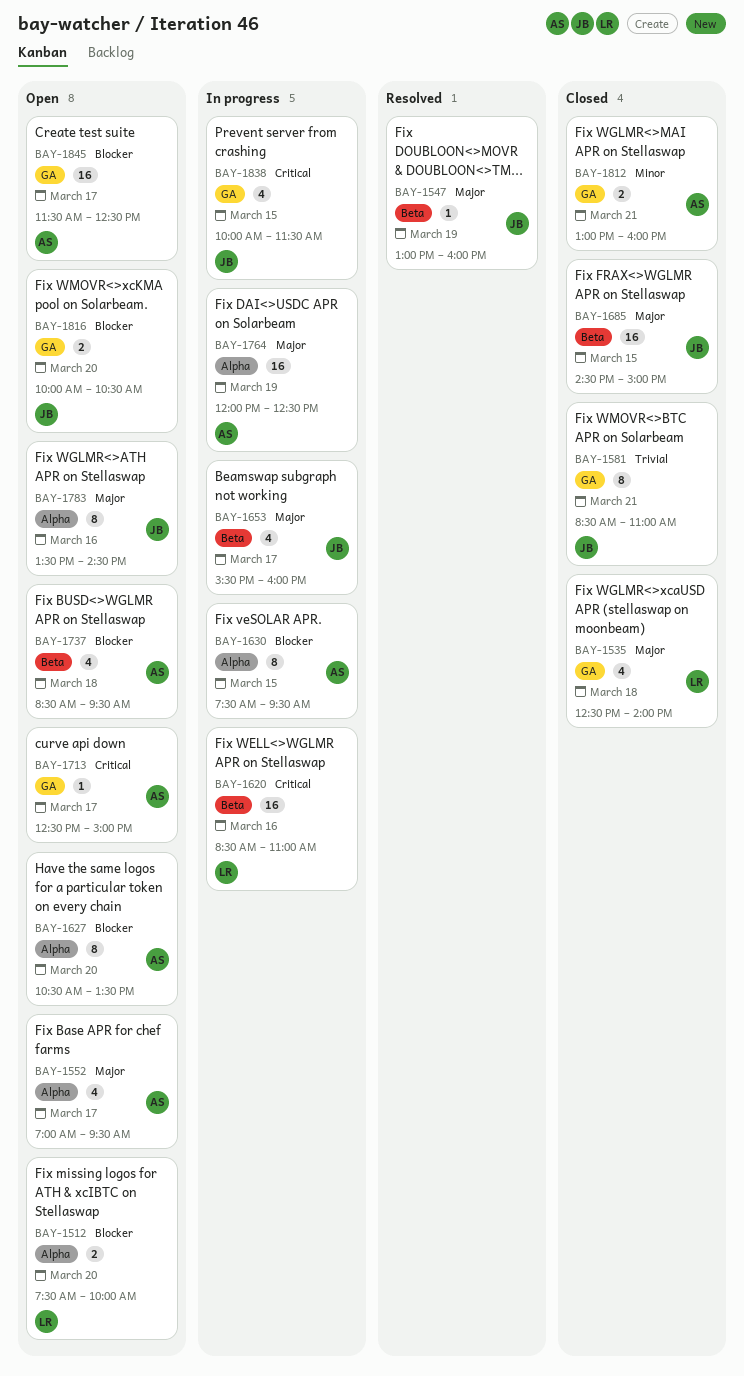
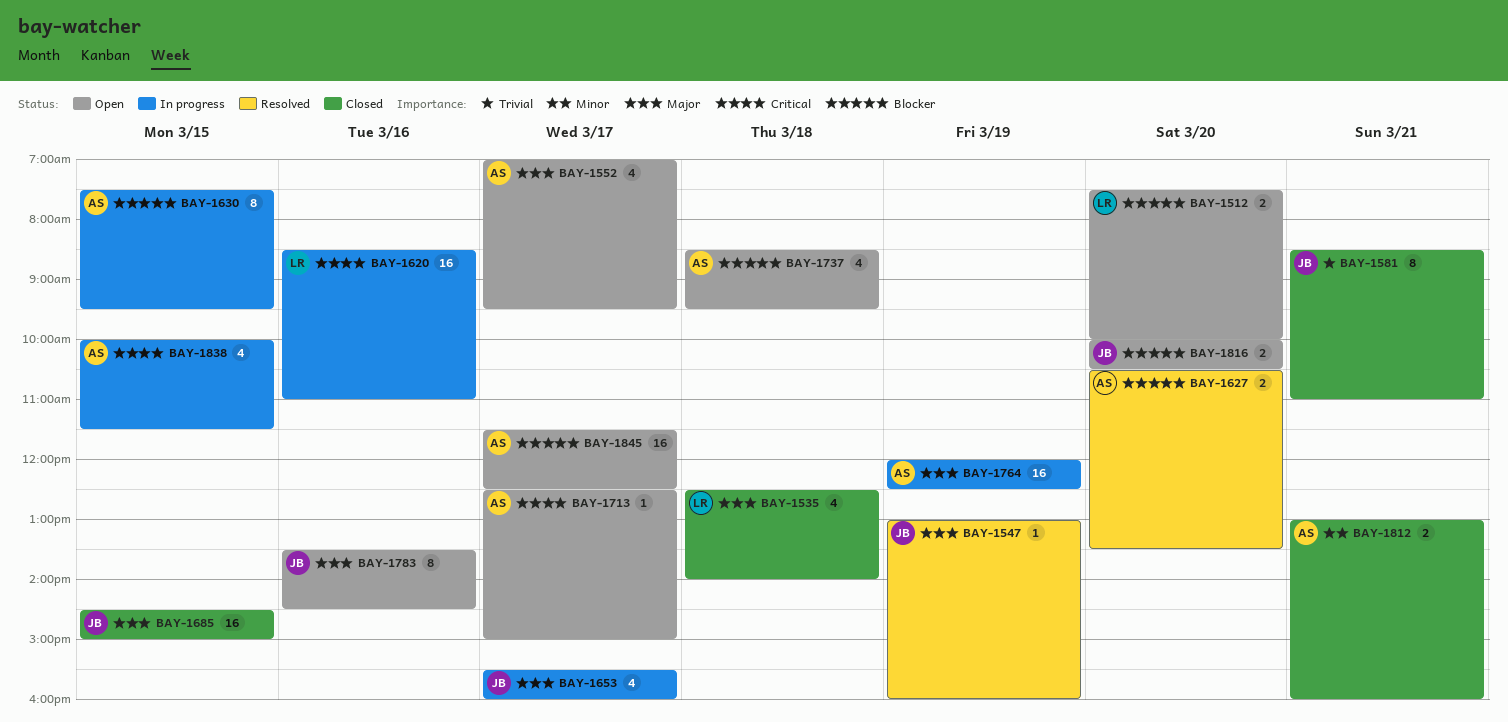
BAY-1627, status: Open -> Resolved
BAY-1627, estimate: 8 -> 2
BAY-1838, owner: JB -> AS

